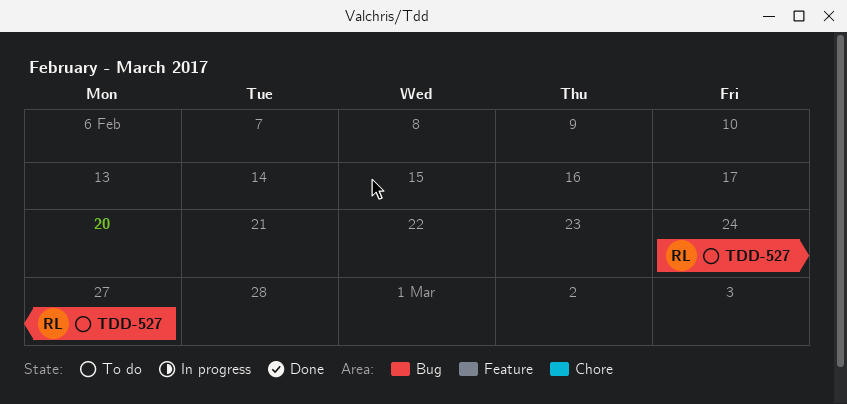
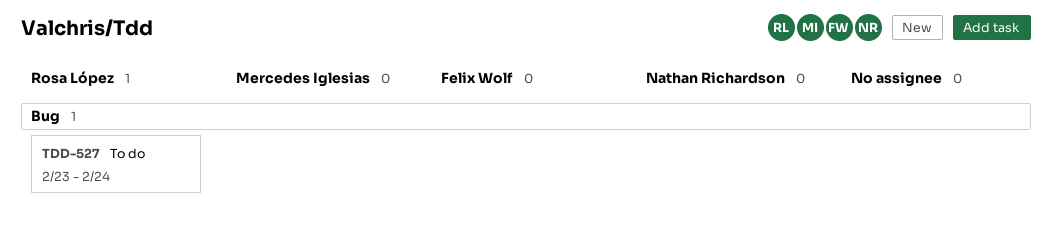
TDD-527, start: Feb 24 -> Feb 23
TDD-527, due: Feb 27 -> Feb 24

